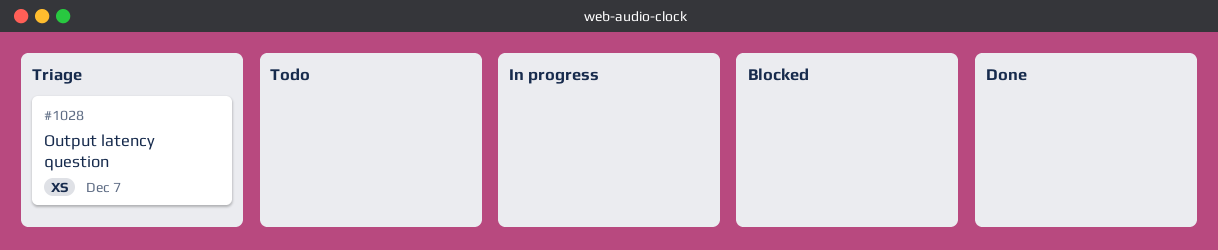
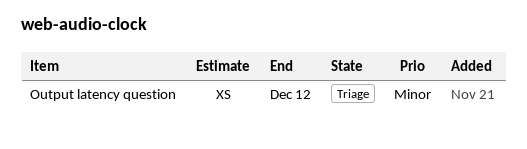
Output latency question, due: Dec 7 -> Dec 12

